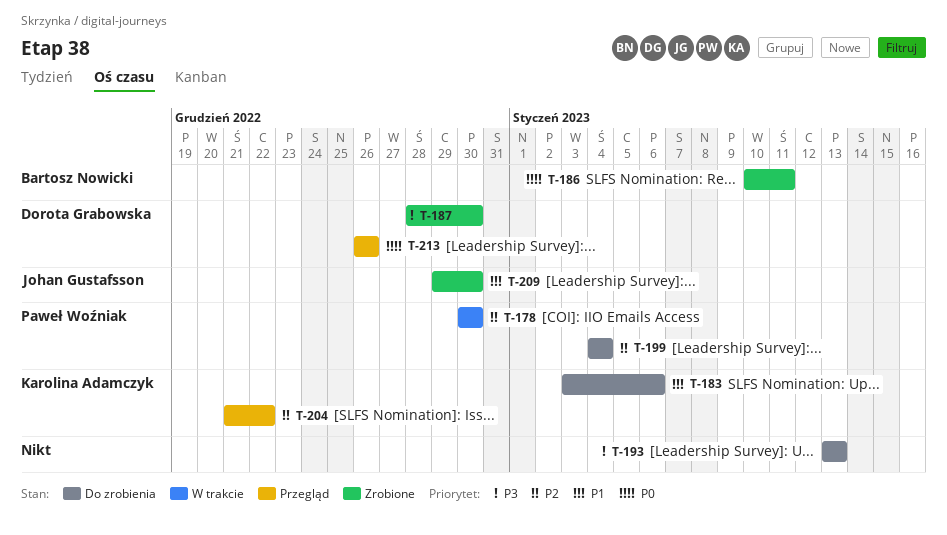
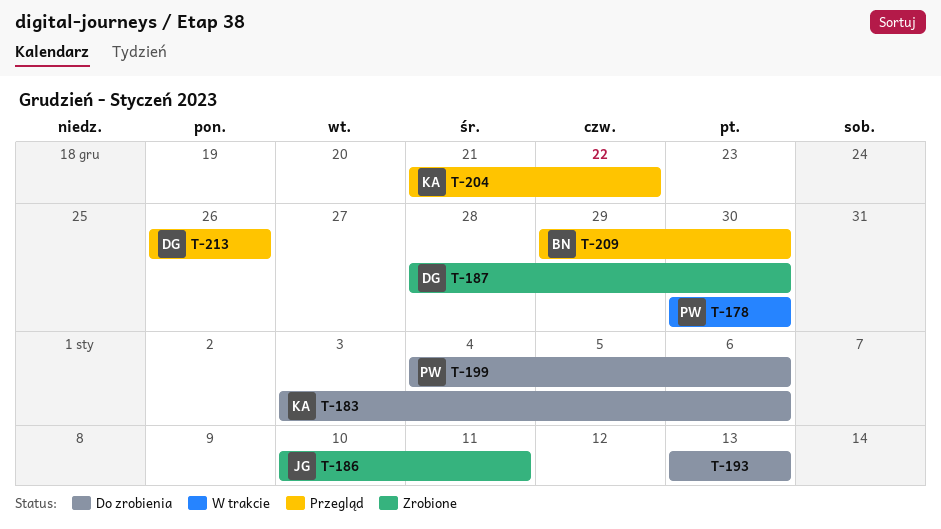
T-186, owner: Bartosz Nowicki -> Johan Gustafsson
T-199, due: Jan 4 -> Jan 6
T-209, status: Zrobione -> Przegląd
T-209, owner: Johan Gustafsson -> Bartosz Nowicki

